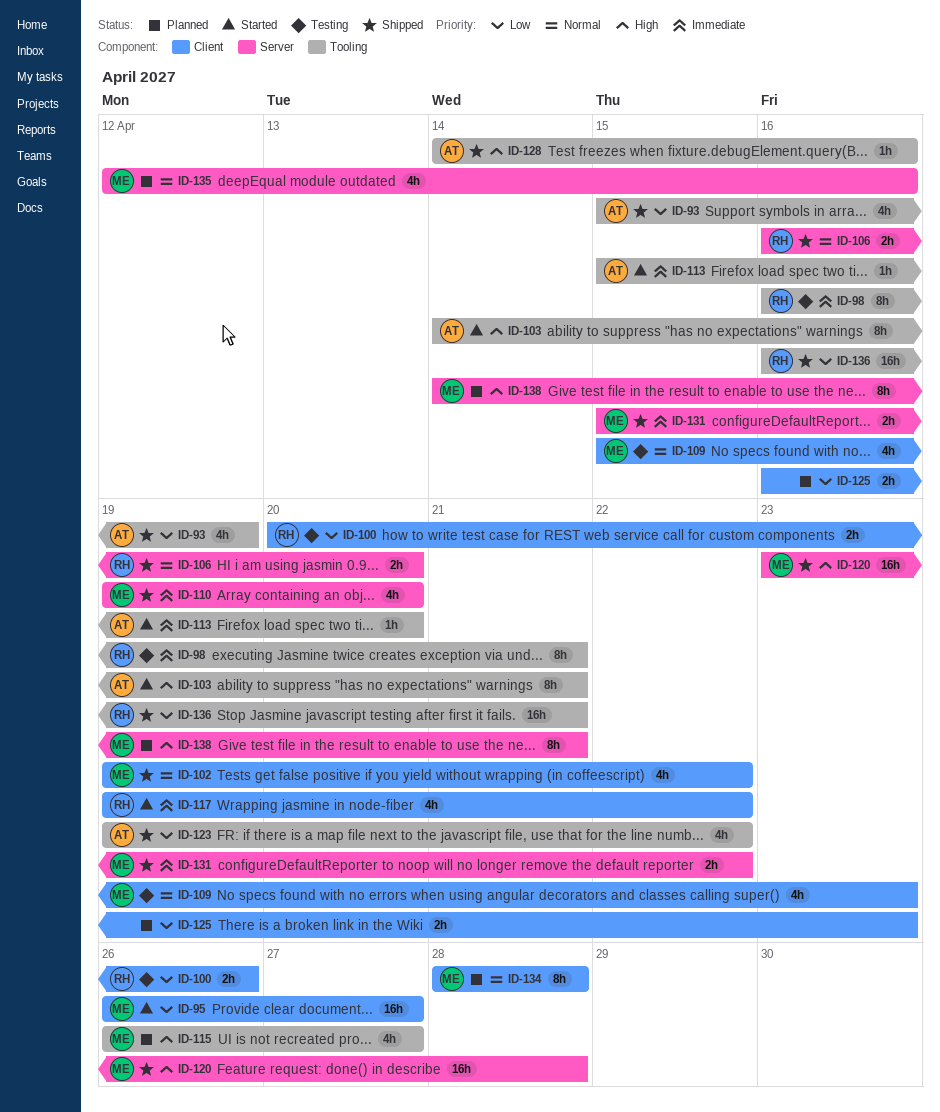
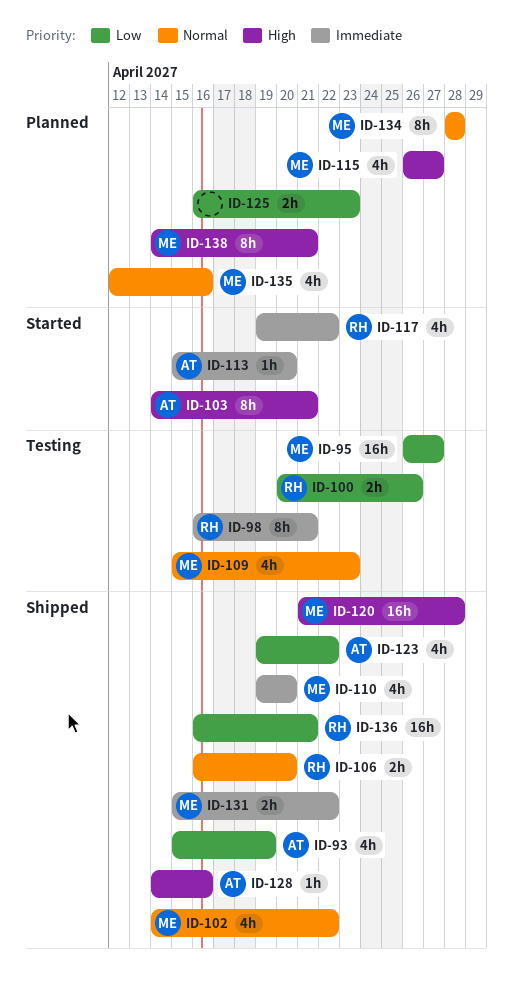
ID-95, status: Started -> Testing
ID-102, start: Apr 19 -> Apr 14
ID-120, start: Apr 23 -> Apr 21

